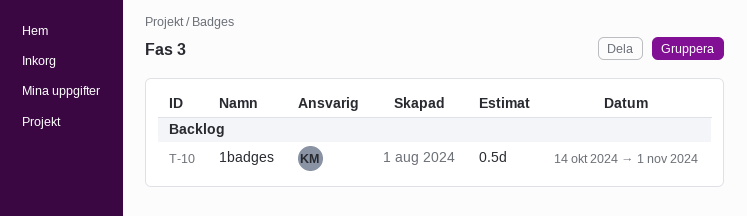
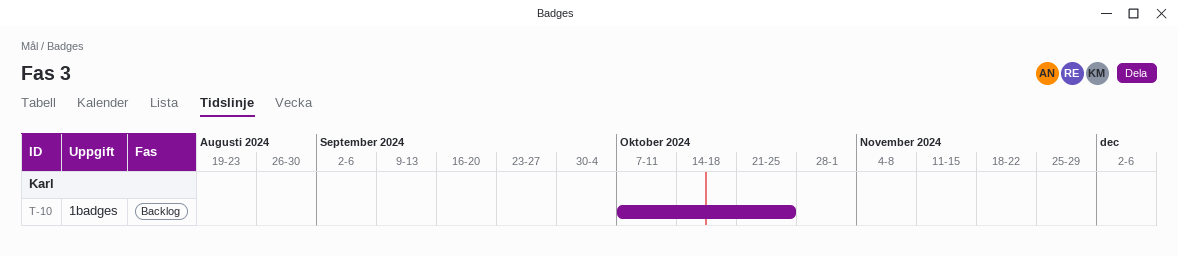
T-10, start: Oct 14 -> Oct 7
T-10, due: Nov 1 -> Oct 25

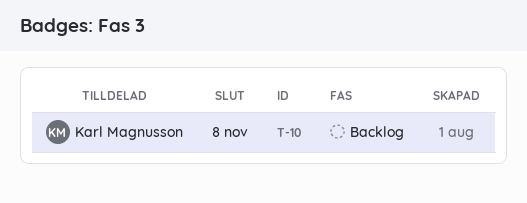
T-10, due: Oct 25 -> Nov 8

